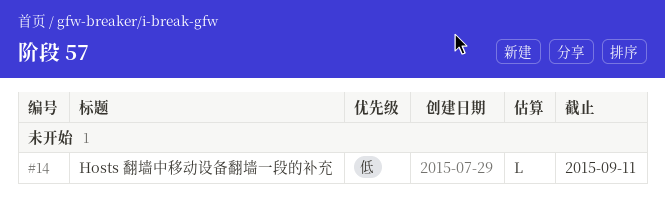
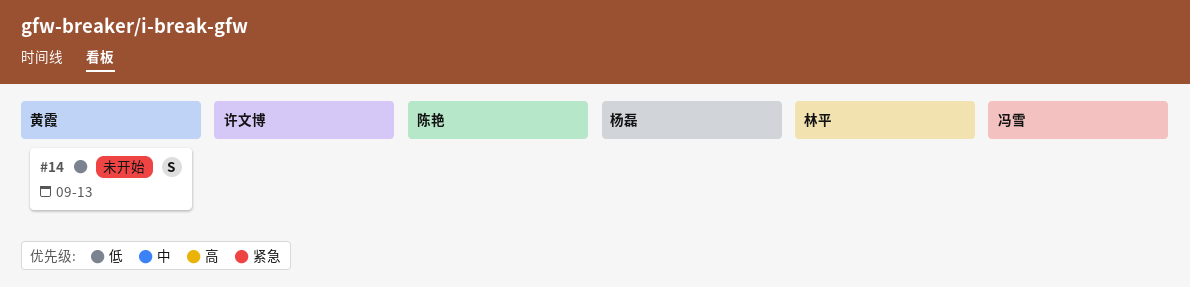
#14, estimate: L -> S
#14, due: Sep 11 -> Sep 13

